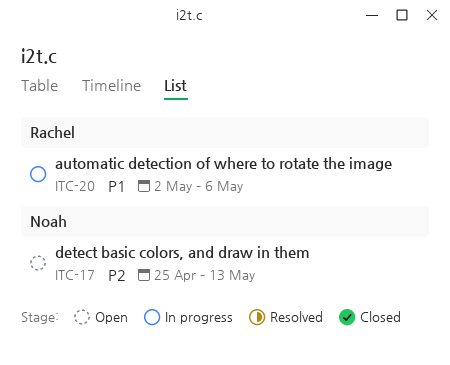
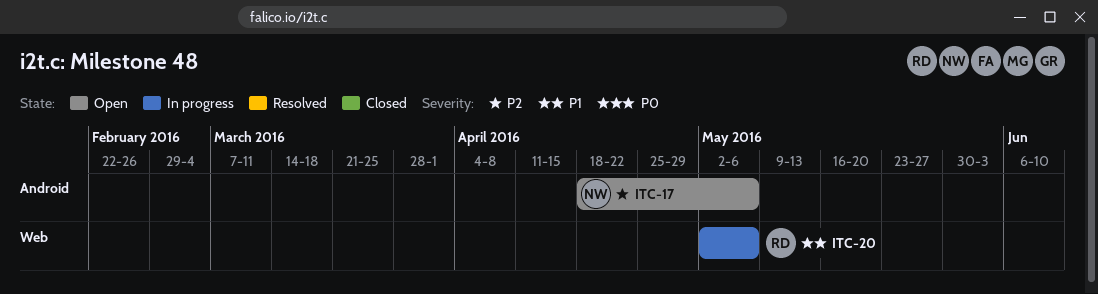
ITC-17, start: Apr 25 -> Apr 18
ITC-17, due: May 13 -> May 6

